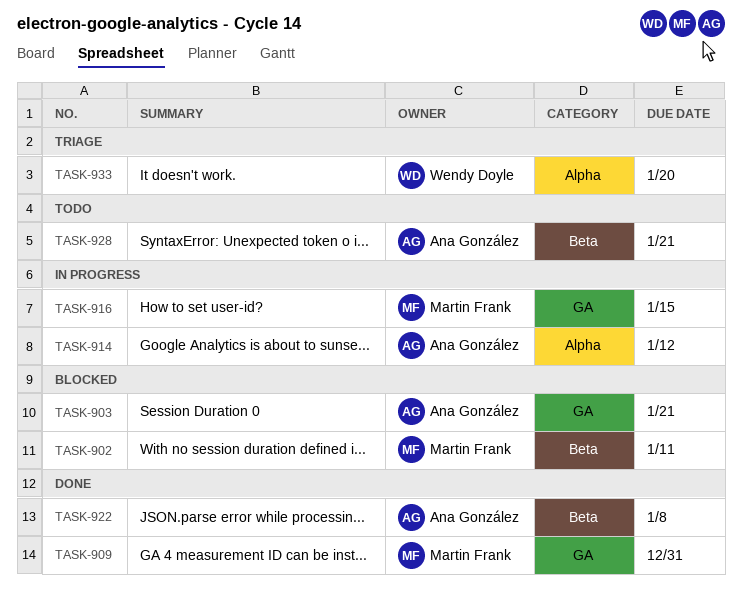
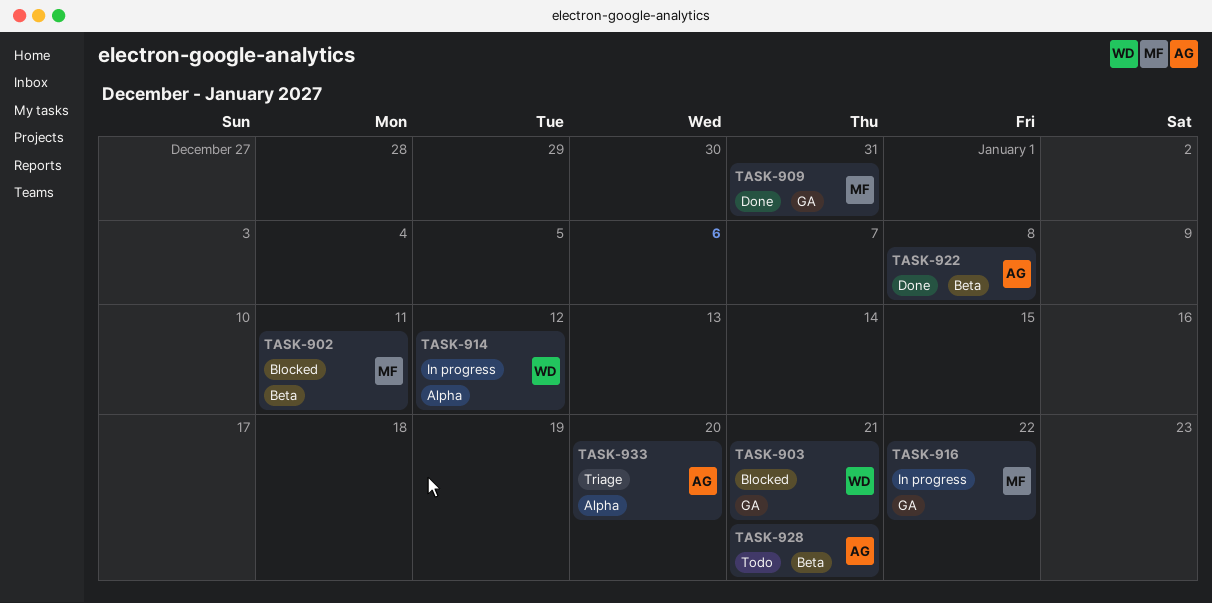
TASK-903, owner: Ana González -> Wendy Doyle
TASK-914, owner: Ana González -> Wendy Doyle
TASK-916, due: Jan 15 -> Jan 22
TASK-933, owner: Wendy Doyle -> Ana González

